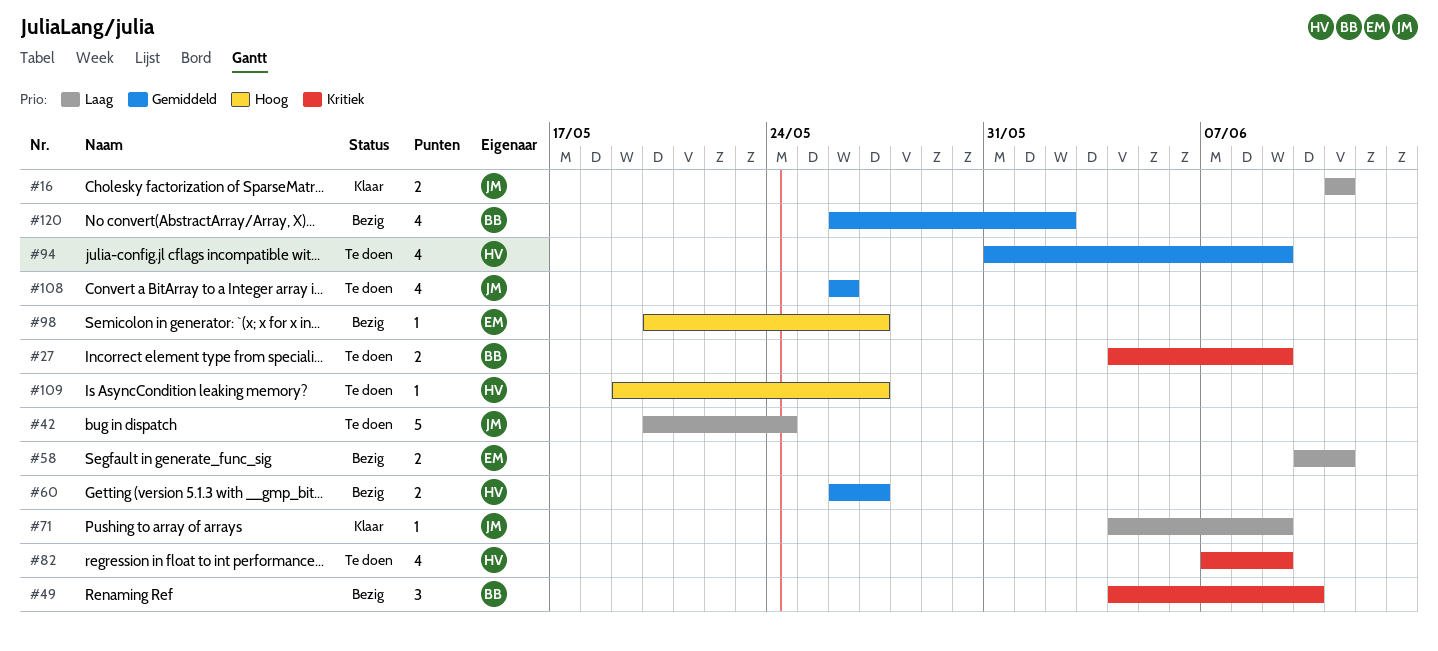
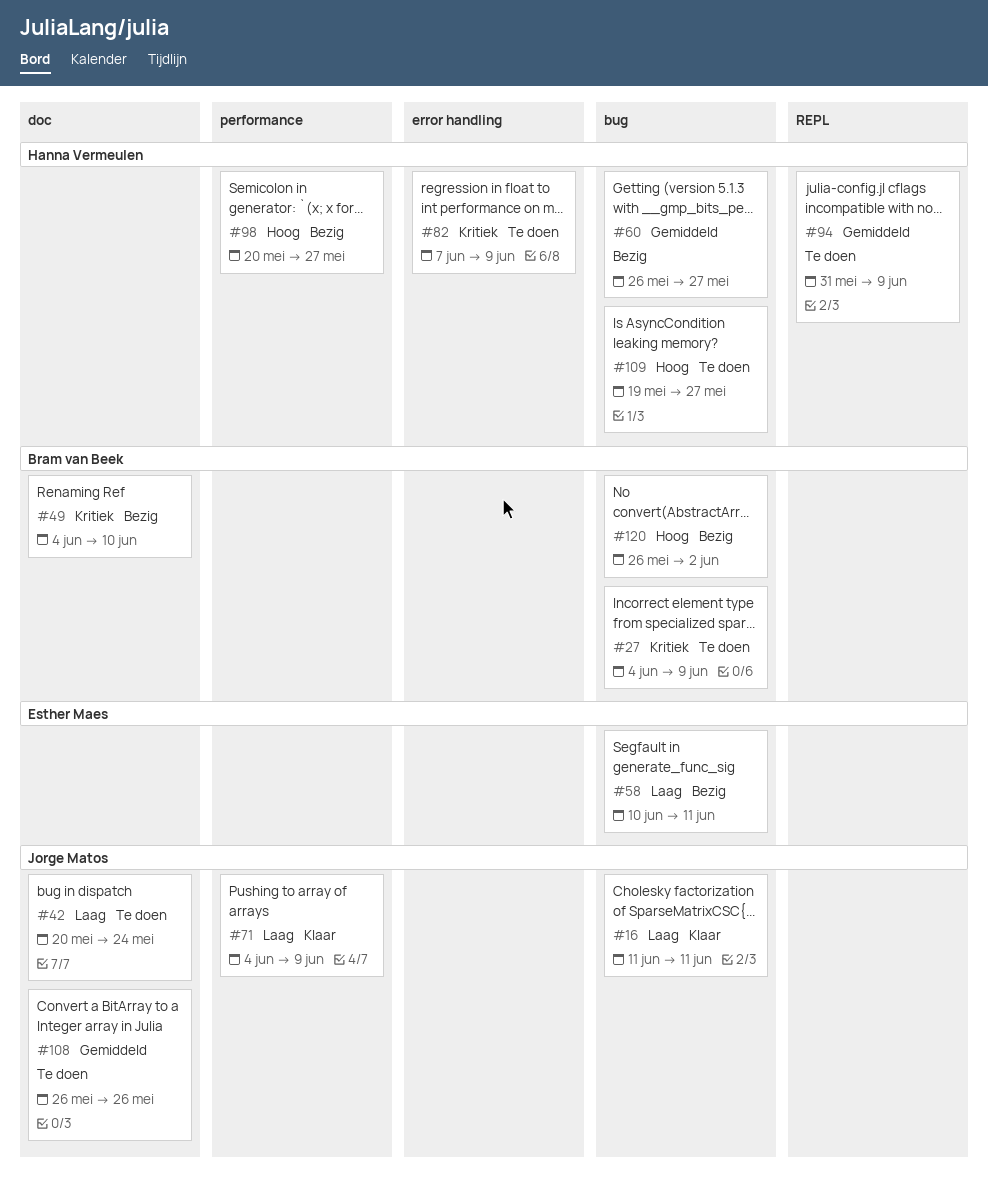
#98, owner: Esther Maes -> Hanna Vermeulen
#120, priority: Gemiddeld -> Hoog

